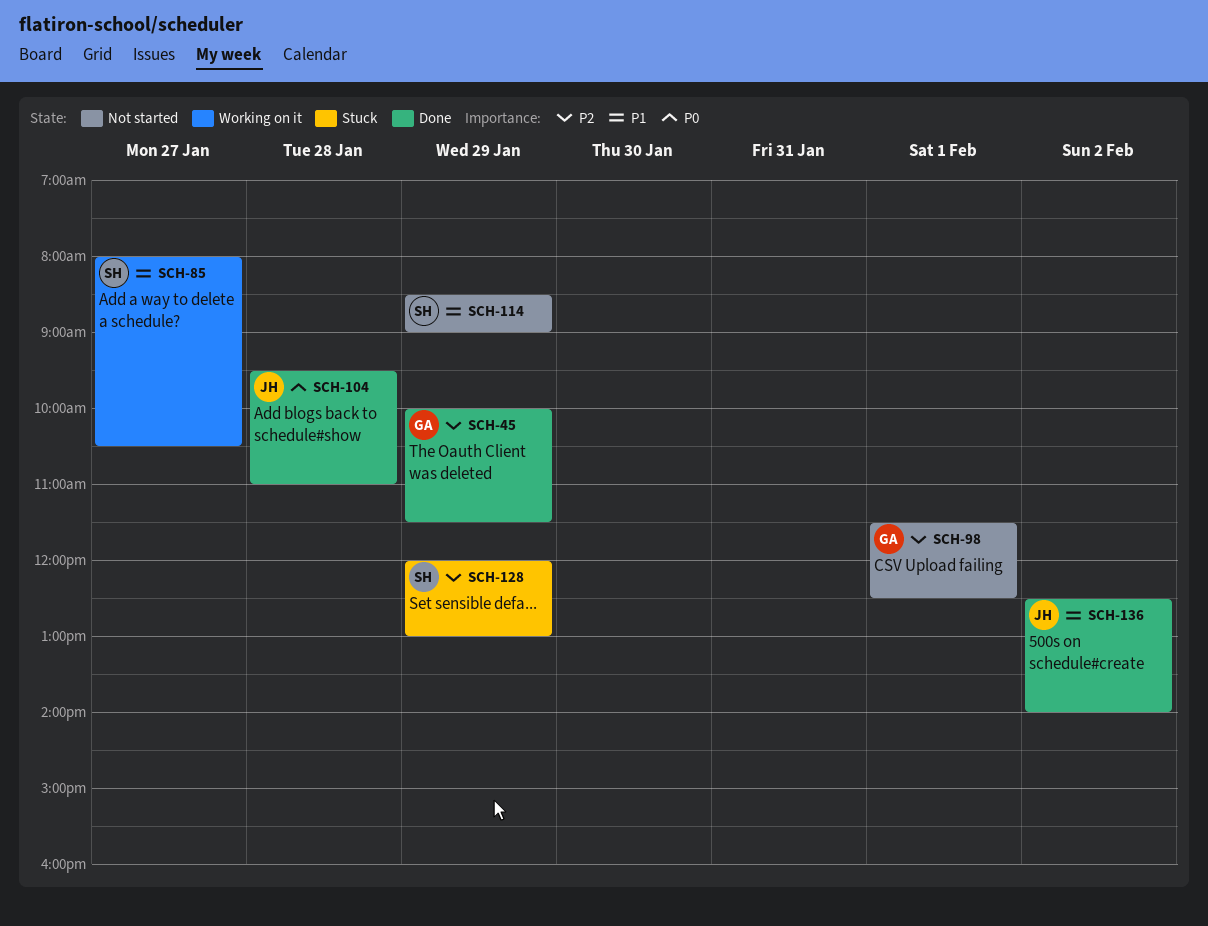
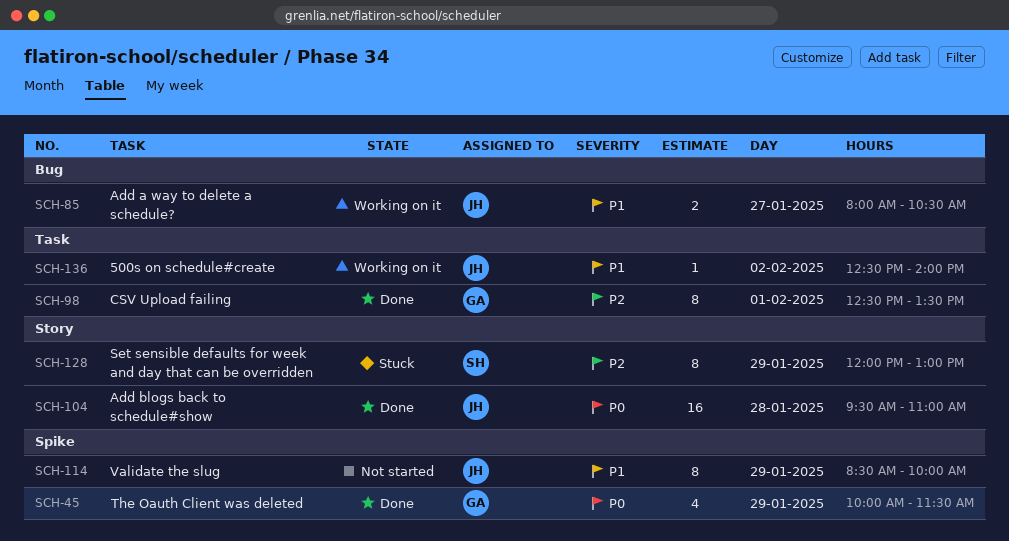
SCH-45, priority: P2 -> P0
SCH-85, owner: SH -> JH
SCH-98, status: Not started -> Done
SCH-98, begins: 11:30 -> 12:30
SCH-98, ends: 12:30 -> 13:30
SCH-114, owner: SH -> JH
SCH-114, ends: 09:00 -> 10:00
SCH-136, status: Done -> Working on it

